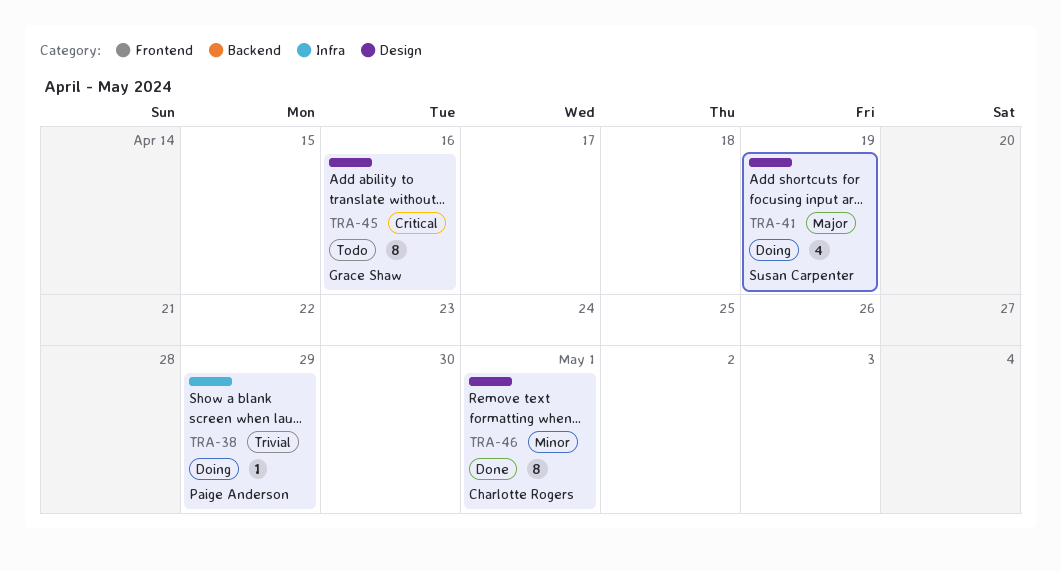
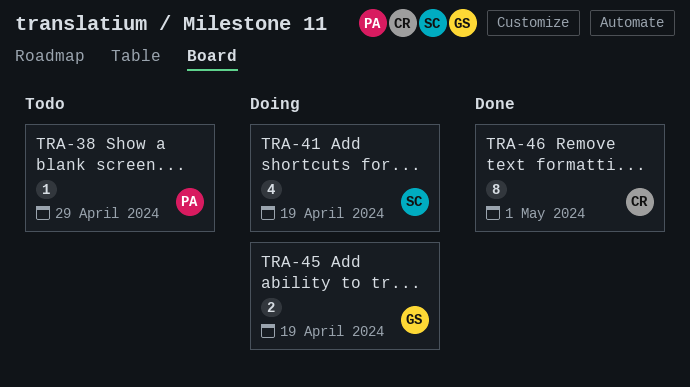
TRA-38, status: Doing -> Todo
TRA-45, status: Todo -> Doing
TRA-45, estimate: 8 -> 2
TRA-45, due: Apr 16 -> Apr 19

